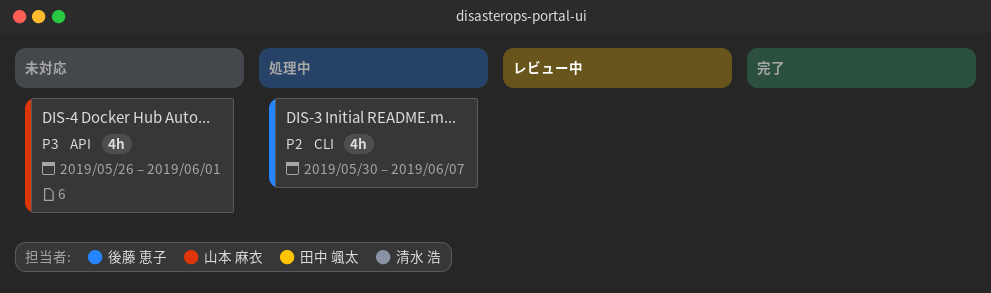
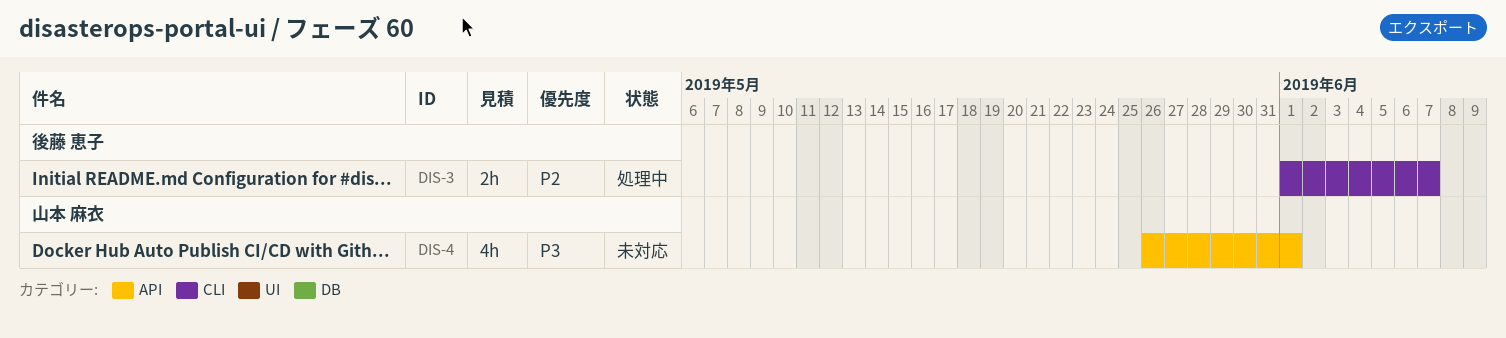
DIS-3, estimate: 4h -> 2h
DIS-3, start: May 30 -> Jun 1

